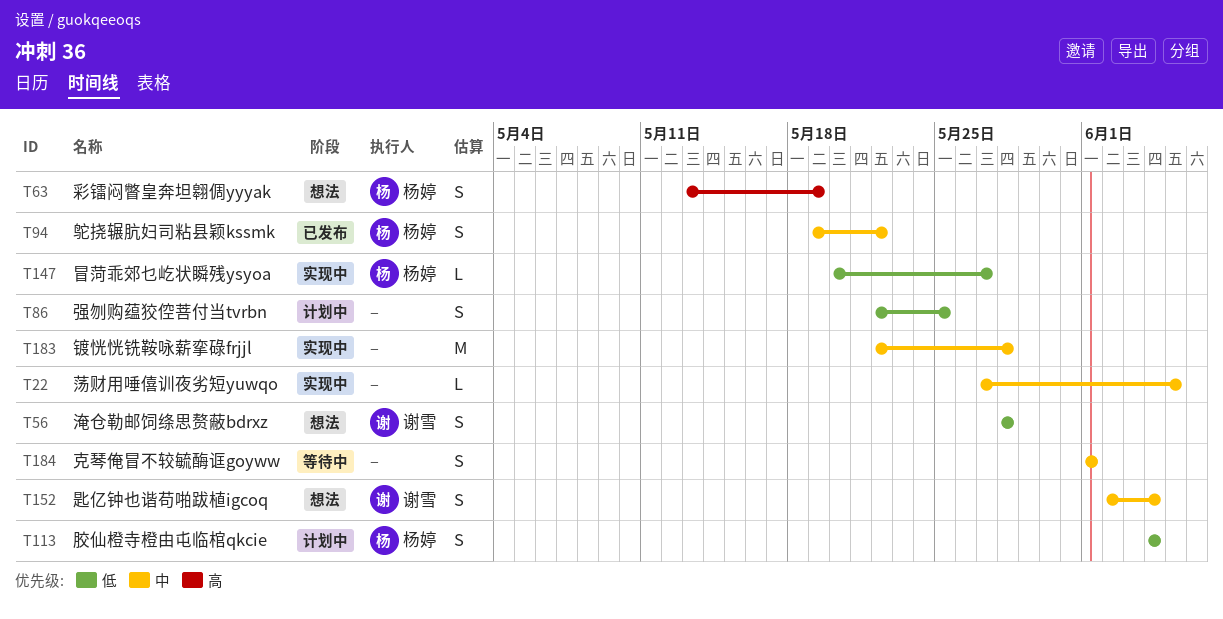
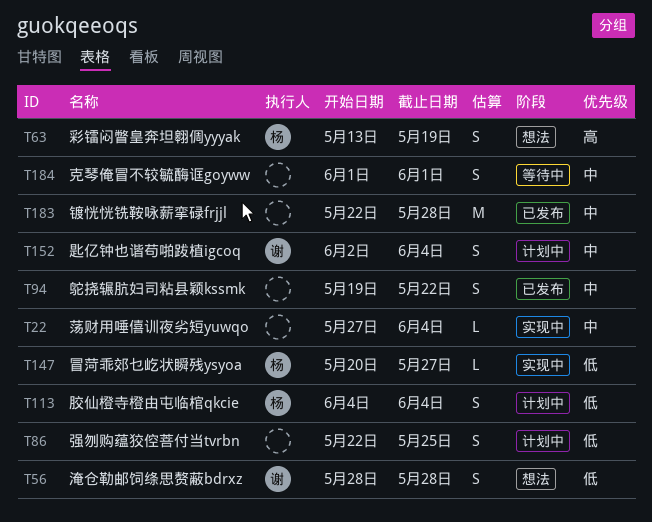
T22, due: Jun 5 -> Jun 4
T94, owner: 杨婷 -> none
T152, status: 想法 -> 计划中
T183, status: 实现中 -> 已发布

